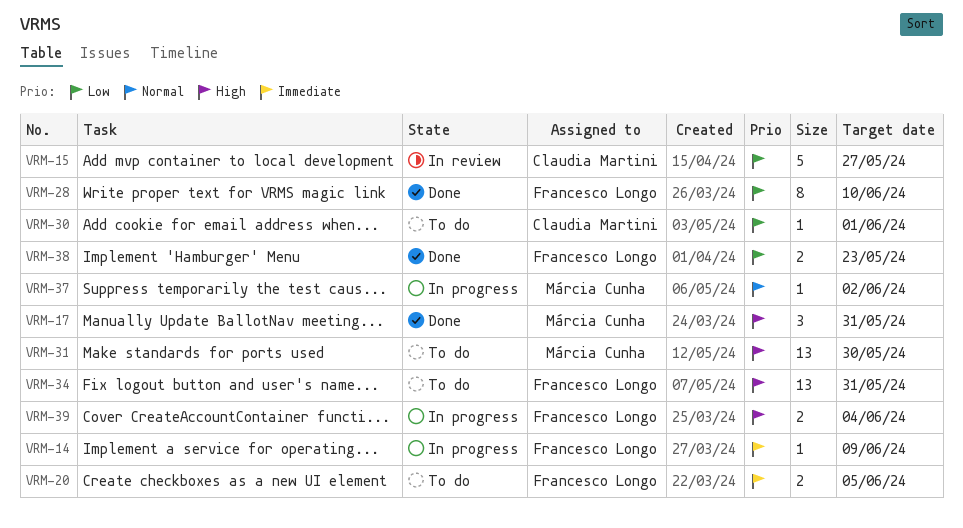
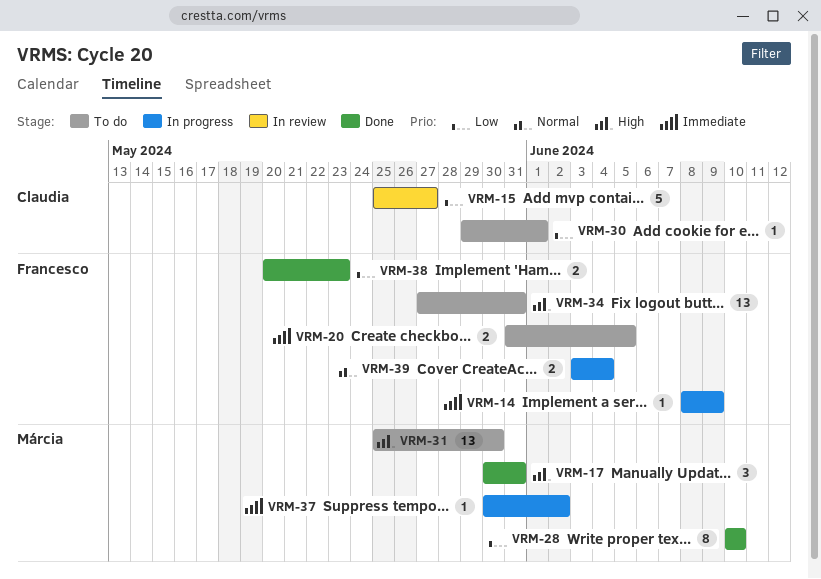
VRM-28, owner: Francesco Longo -> Márcia Cunha
VRM-37, priority: Normal -> Immediate
VRM-39, priority: High -> Normal

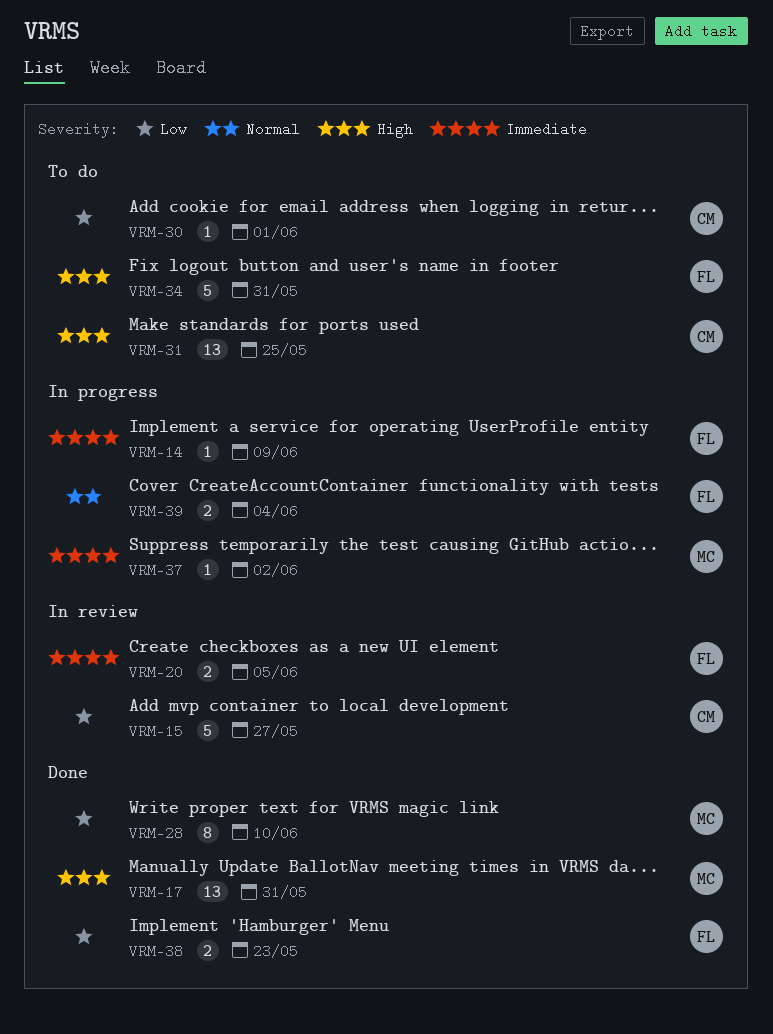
VRM-17, estimate: 3 -> 13
VRM-20, status: To do -> In review
VRM-31, owner: Márcia -> Claudia
VRM-31, due: May 30 -> May 25
VRM-34, estimate: 13 -> 5

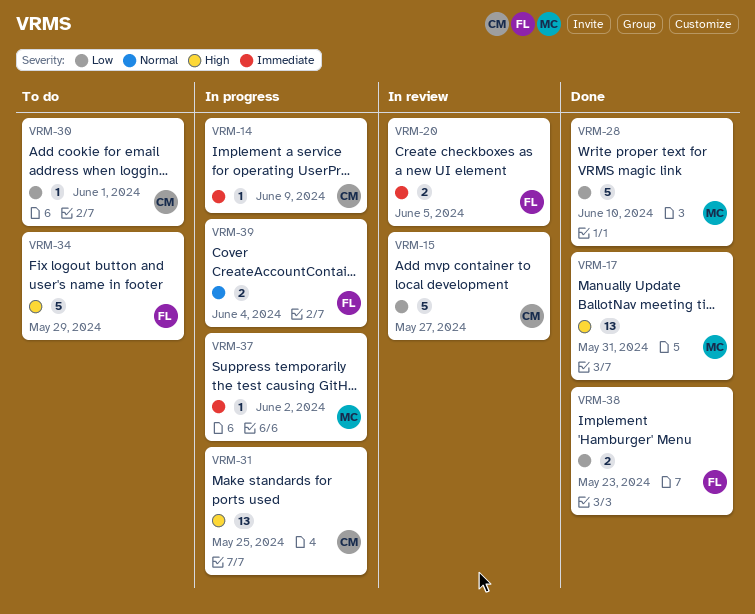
VRM-14, owner: FL -> CM
VRM-28, estimate: 8 -> 5
VRM-31, status: To do -> In progress
VRM-34, due: May 31 -> May 29

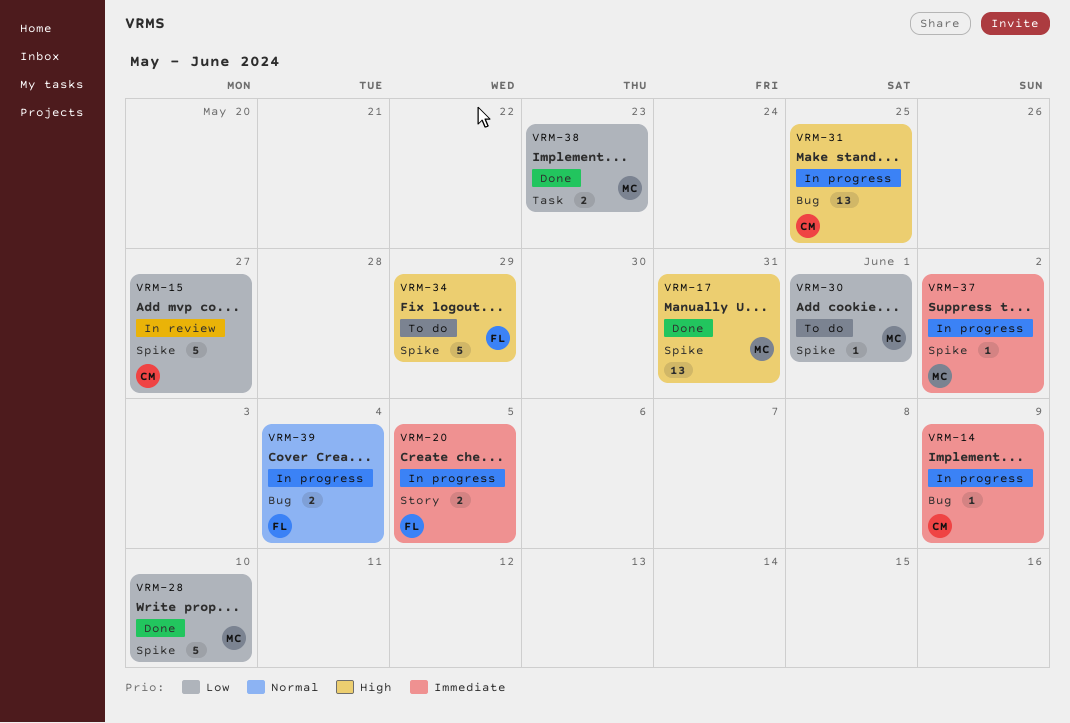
VRM-20, status: In review -> In progress
VRM-30, owner: CM -> MC
VRM-38, owner: FL -> MC

